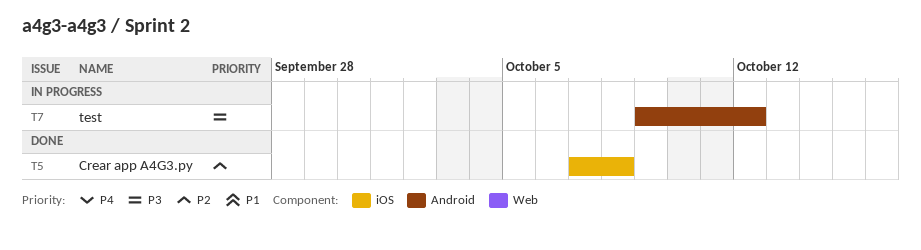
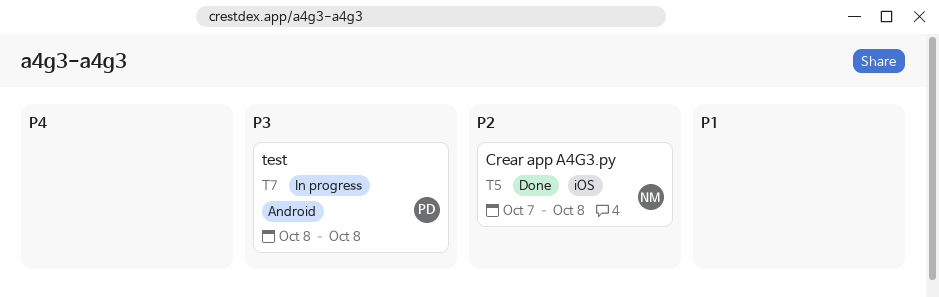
T7, start: Oct 9 -> Oct 8
T7, due: Oct 12 -> Oct 8

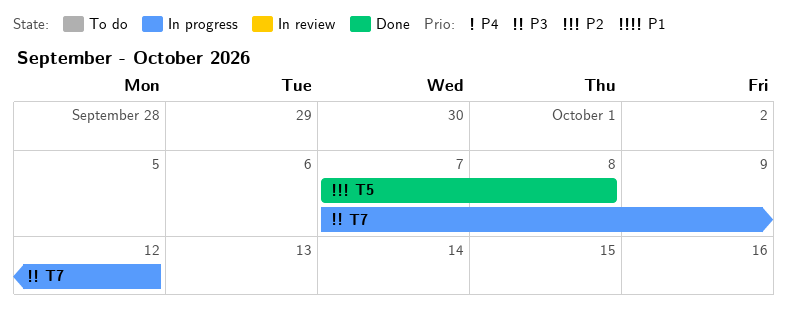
T7, start: Oct 8 -> Oct 7
T7, due: Oct 8 -> Oct 12

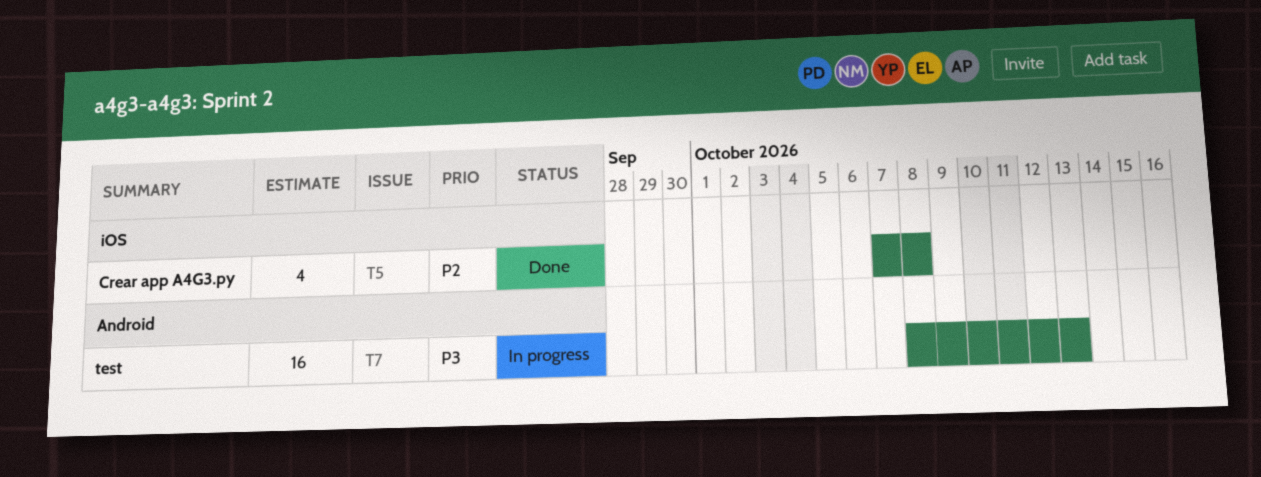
T7, start: Oct 7 -> Oct 8
T7, due: Oct 12 -> Oct 13

